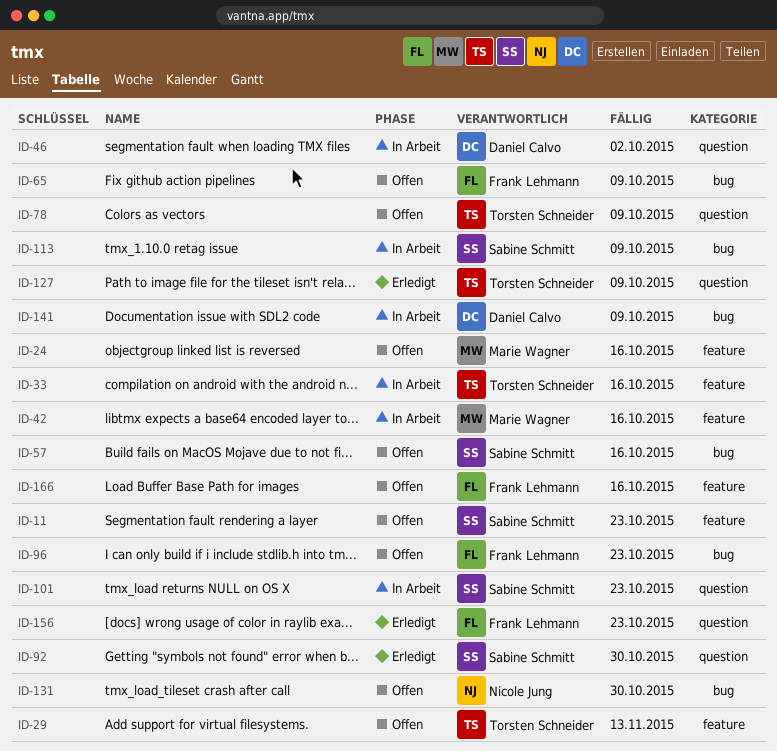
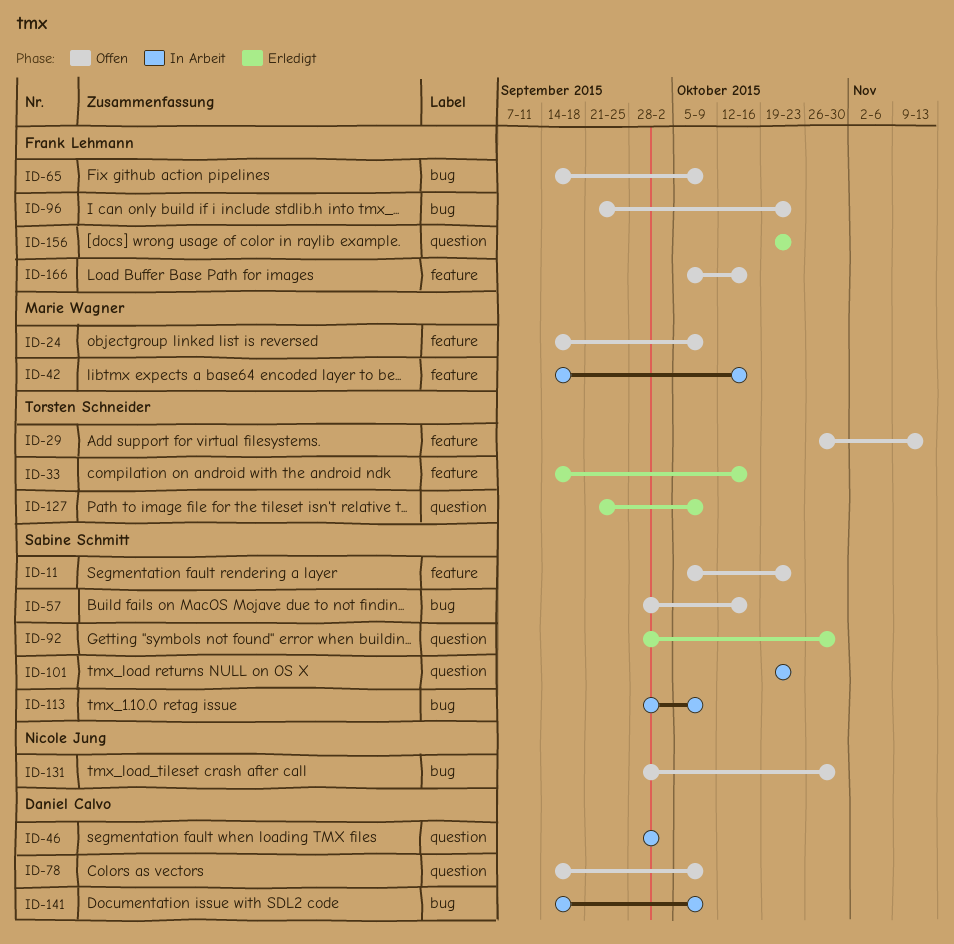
ID-24, due: Oct 16 -> Oct 9
ID-33, status: In Arbeit -> Erledigt
ID-78, owner: Torsten Schneider -> Daniel Calvo

